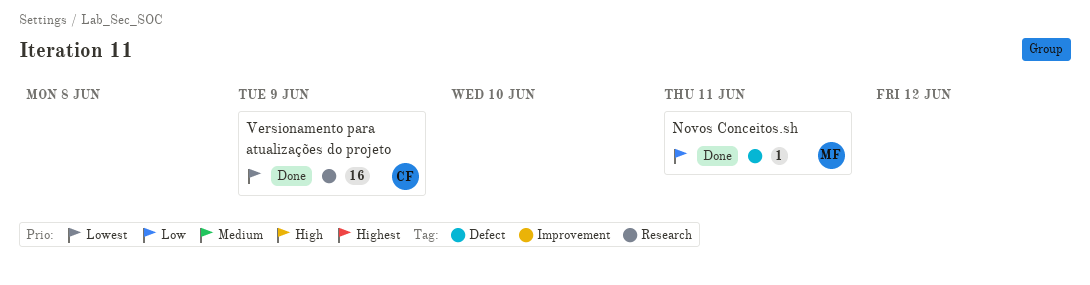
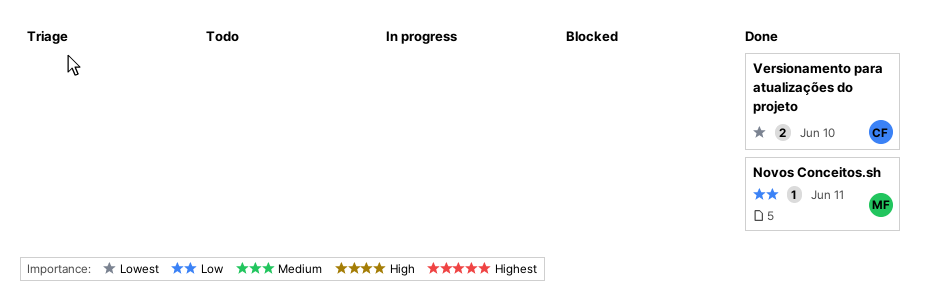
Versionamento para atualizações do projeto, estimate: 16 -> 2
Versionamento para atualizações do projeto, due: Jun 9 -> Jun 10

